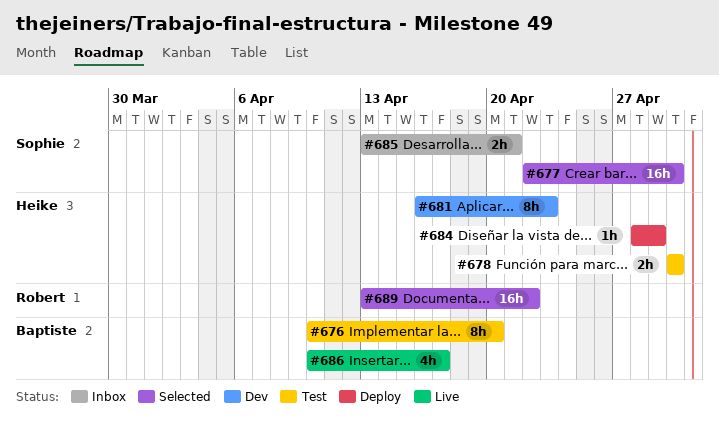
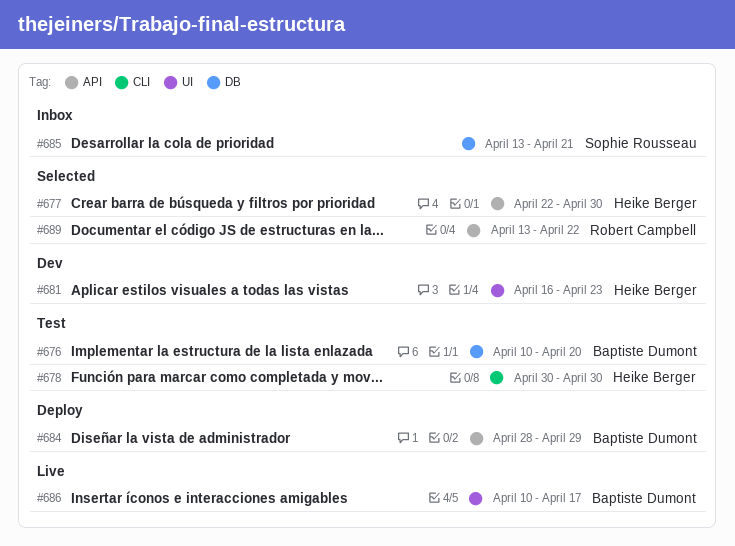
#677, owner: Sophie Rousseau -> Heike Berger
#684, owner: Heike Berger -> Baptiste Dumont

